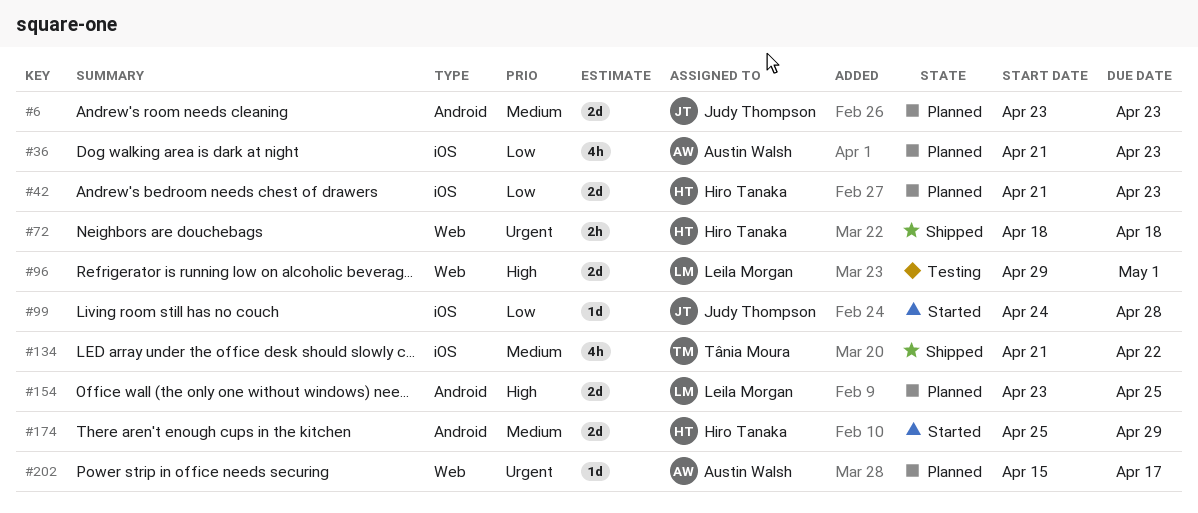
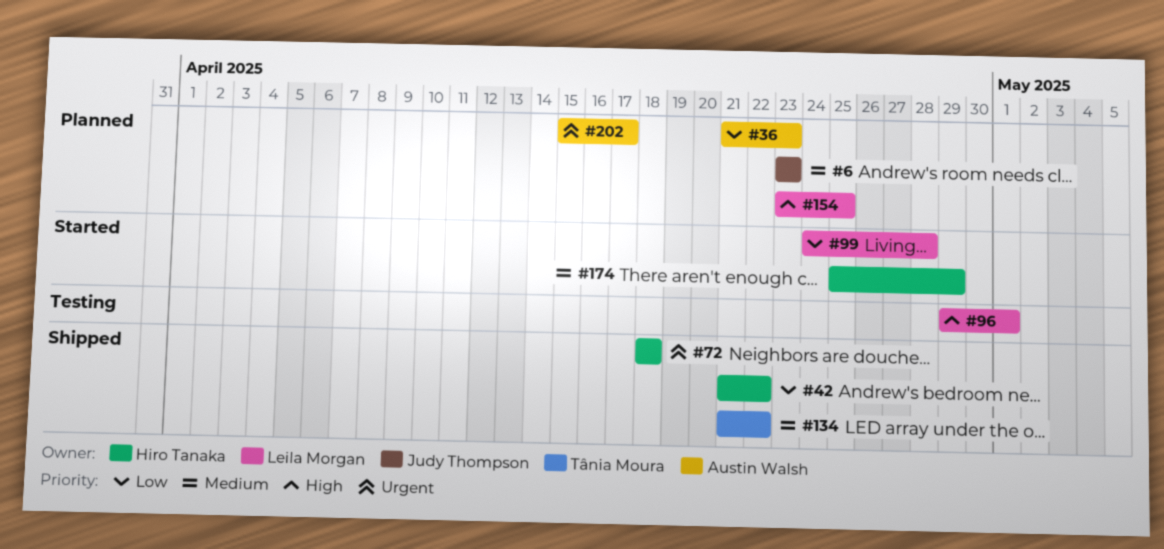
#42, status: Planned -> Shipped
#42, due: Apr 23 -> Apr 22
#99, owner: Judy Thompson -> Leila Morgan

